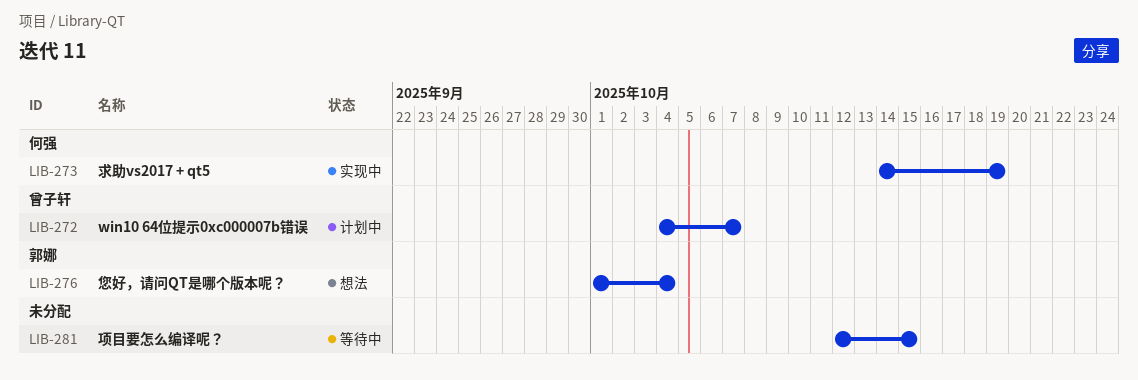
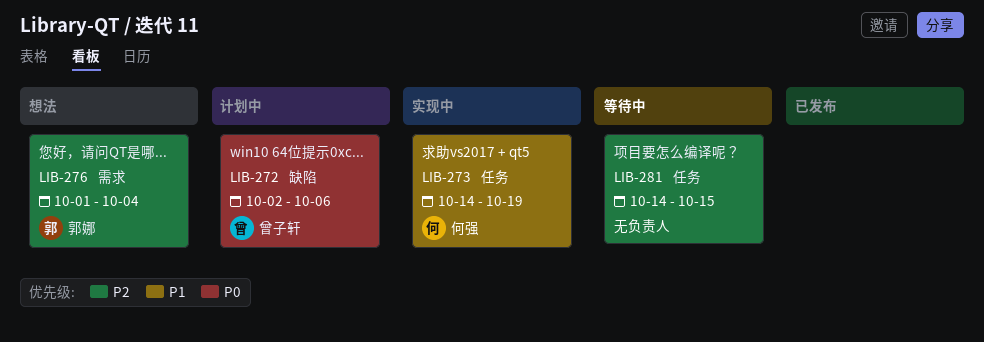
LIB-272, start: Oct 4 -> Oct 2
LIB-272, due: Oct 7 -> Oct 6
LIB-281, start: Oct 12 -> Oct 14

